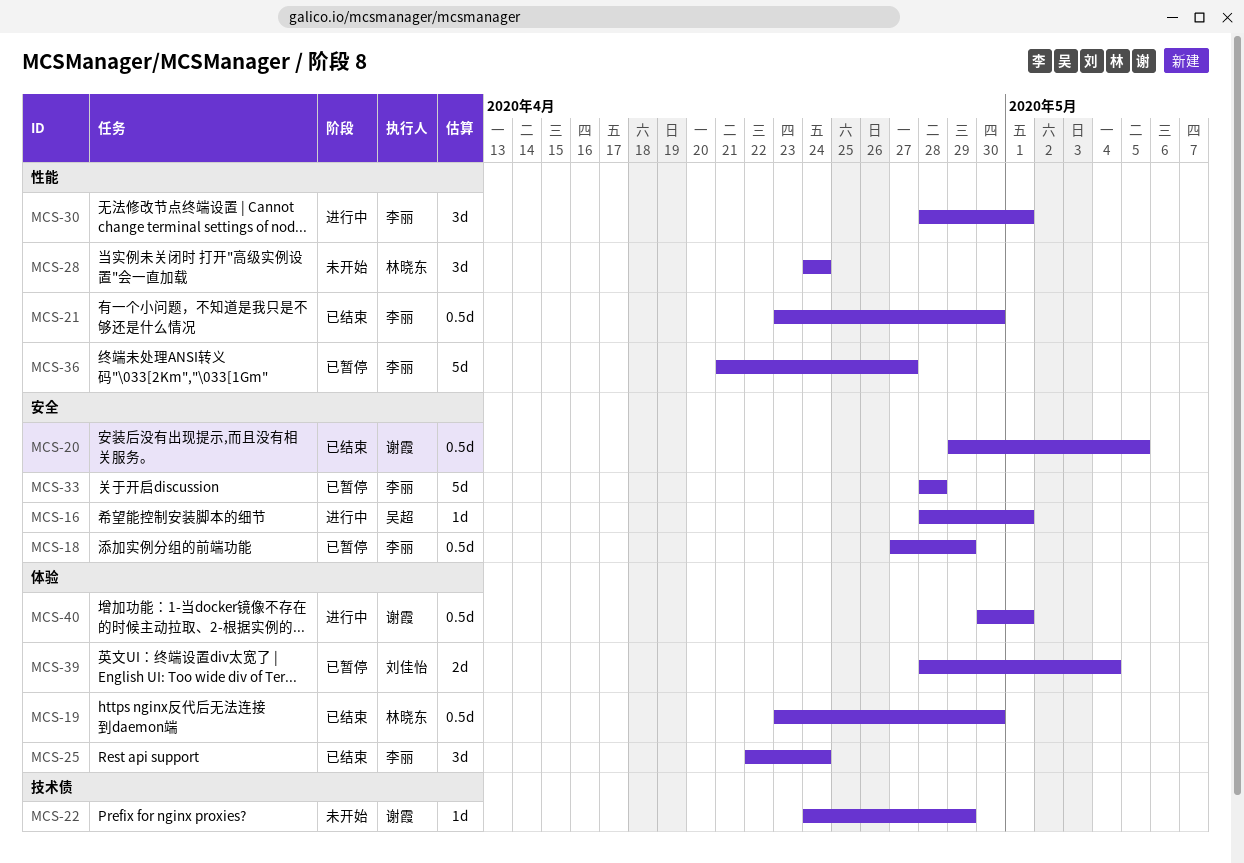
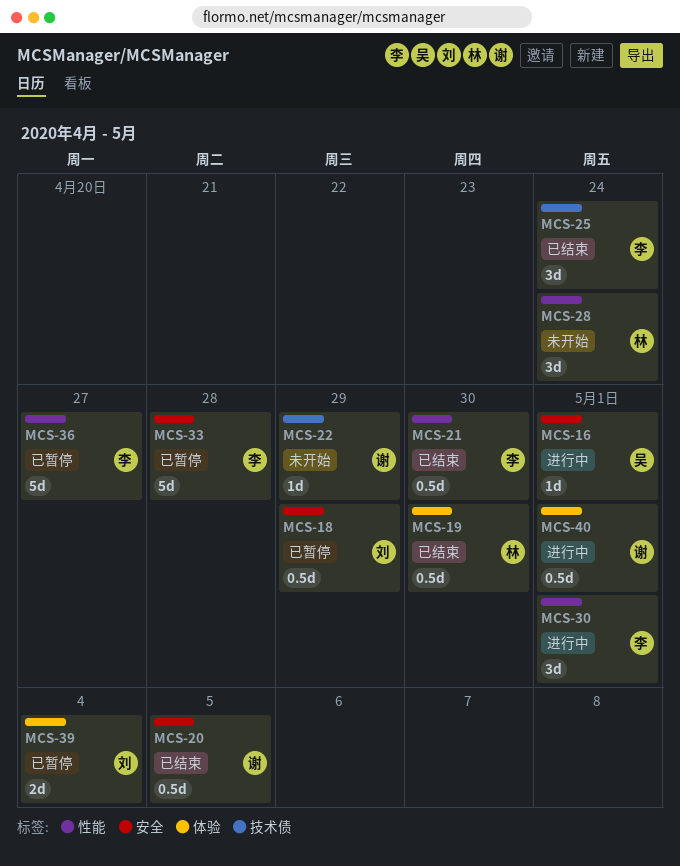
MCS-18, owner: 李丽 -> 刘佳怡
MCS-25, label: 体验 -> 技术债

